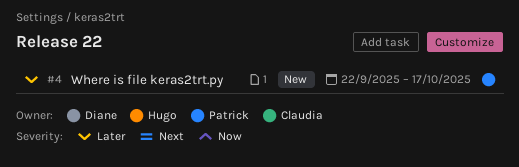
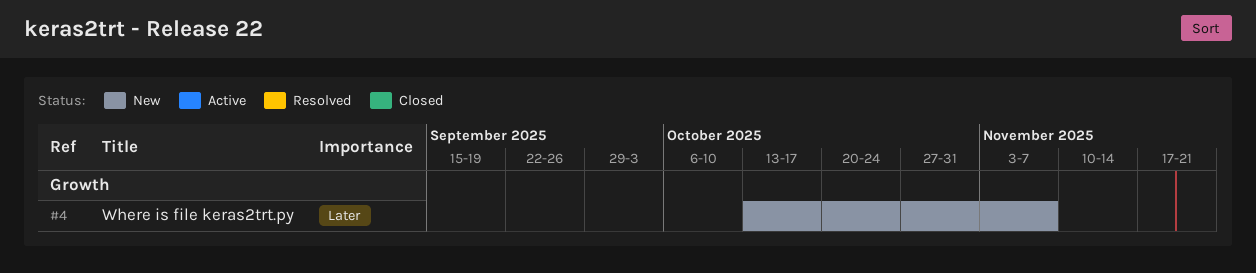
#4, start: Sep 22 -> Oct 13
#4, due: Oct 17 -> Nov 7

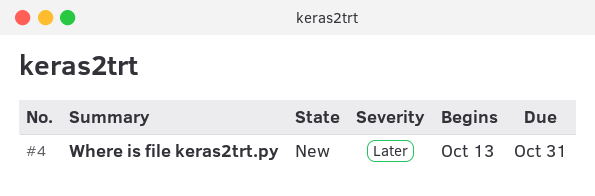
#4, due: Nov 7 -> Oct 31

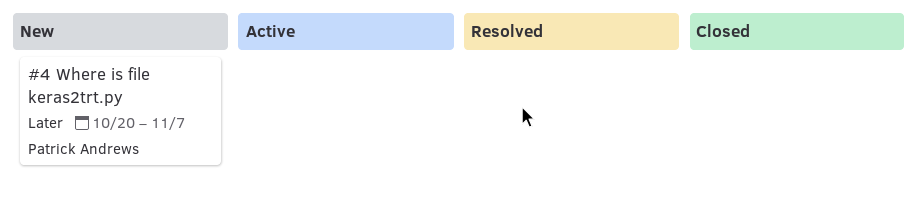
#4, start: Oct 13 -> Oct 20
#4, due: Oct 31 -> Nov 7

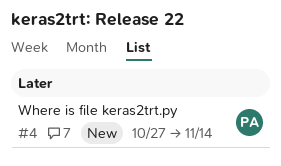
#4, start: Oct 20 -> Oct 27
#4, due: Nov 7 -> Nov 14

